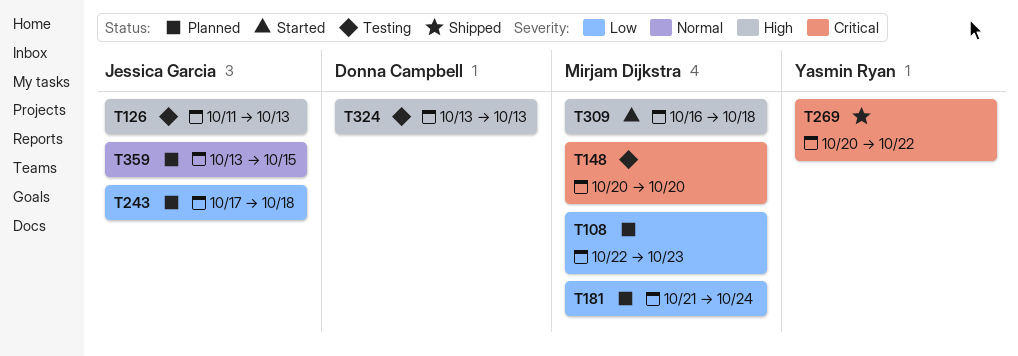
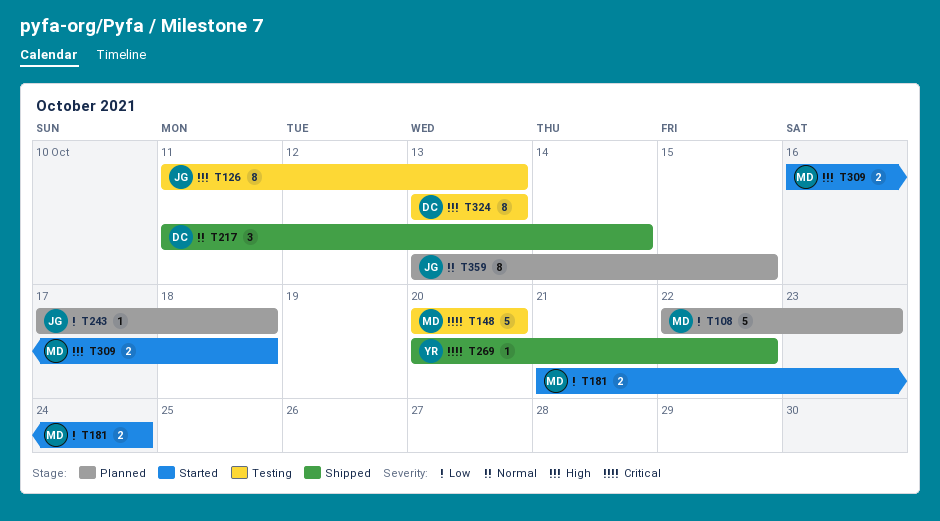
T181, status: Planned -> Started
T217: none -> present

